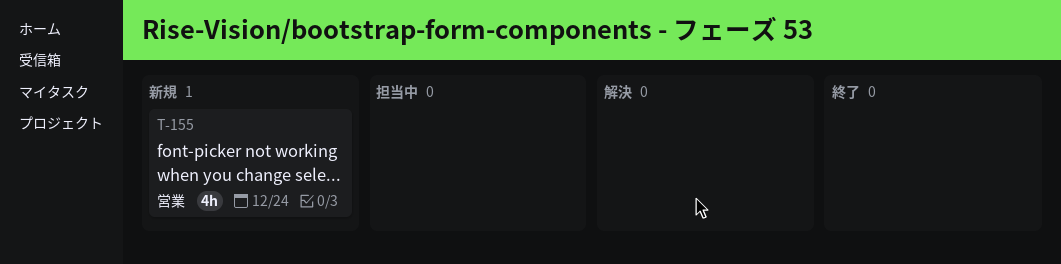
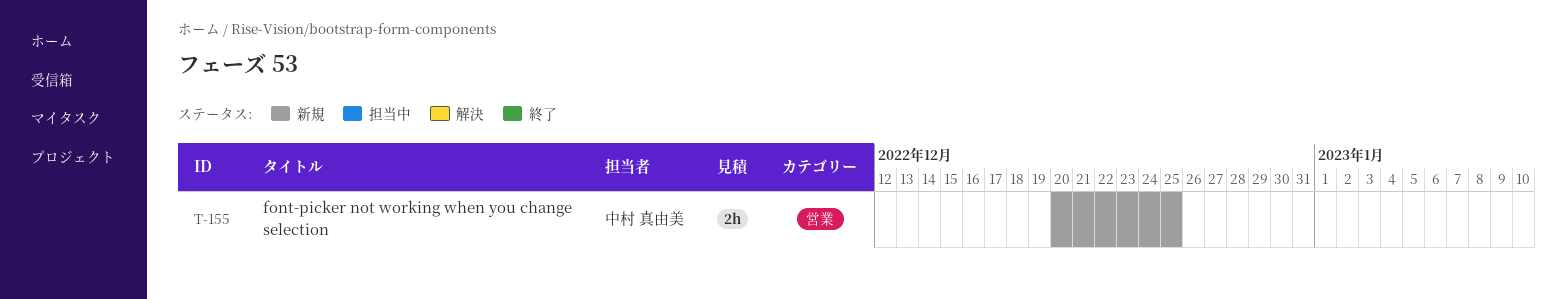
T-155, estimate: 4h -> 2h
T-155, due: Dec 24 -> Dec 25

